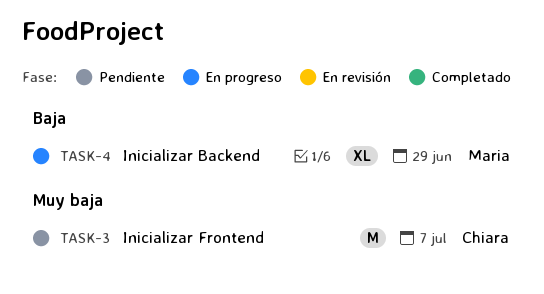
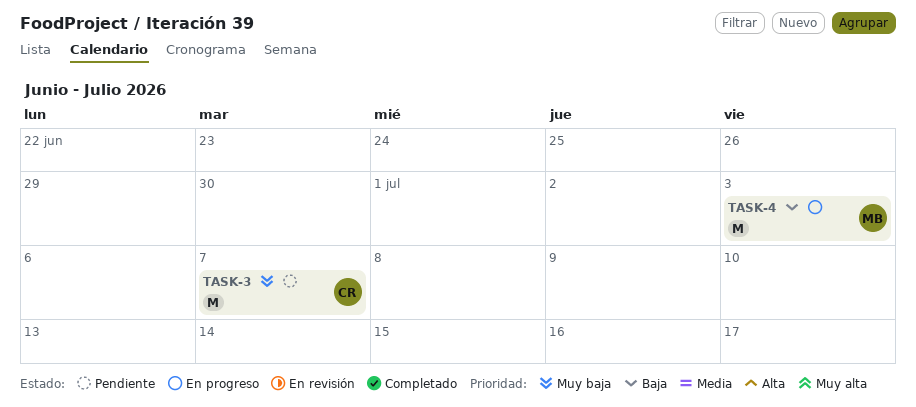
TASK-4, estimate: XL -> M
TASK-4, due: Jun 29 -> Jul 3

